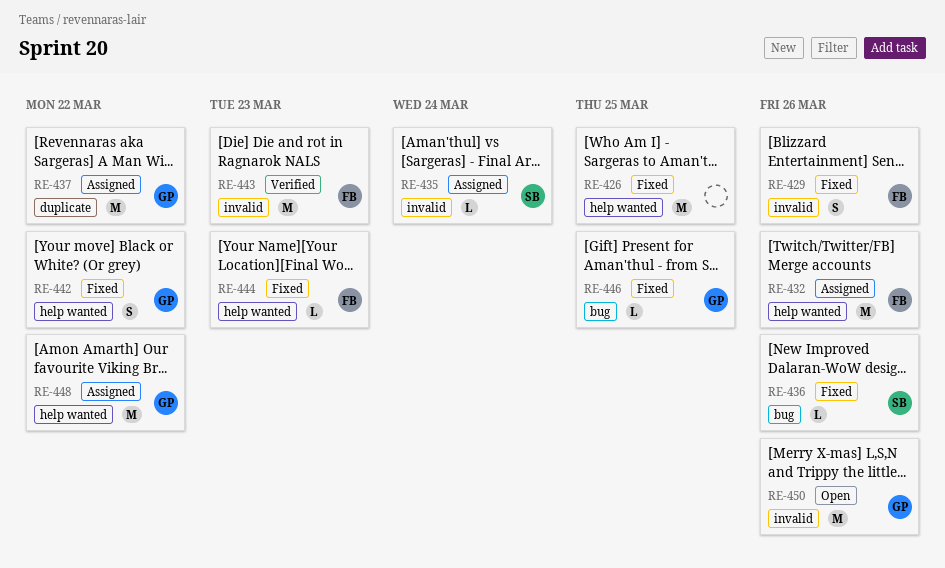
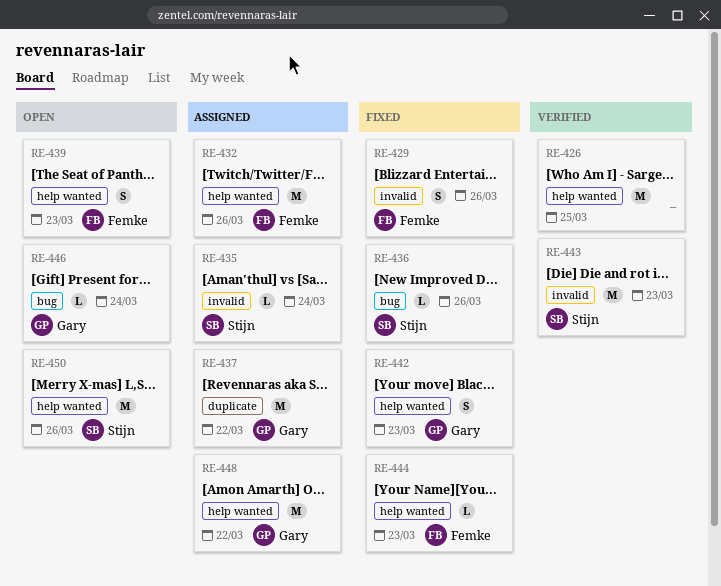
RE-426, status: Fixed -> Verified
RE-439: none -> present
RE-442, due: Mar 22 -> Mar 23
RE-443, owner: Femke -> Stijn
RE-446, status: Fixed -> Open
RE-446, due: Mar 25 -> Mar 24
RE-450, owner: Gary -> Stijn
RE-450, label: invalid -> help wanted

